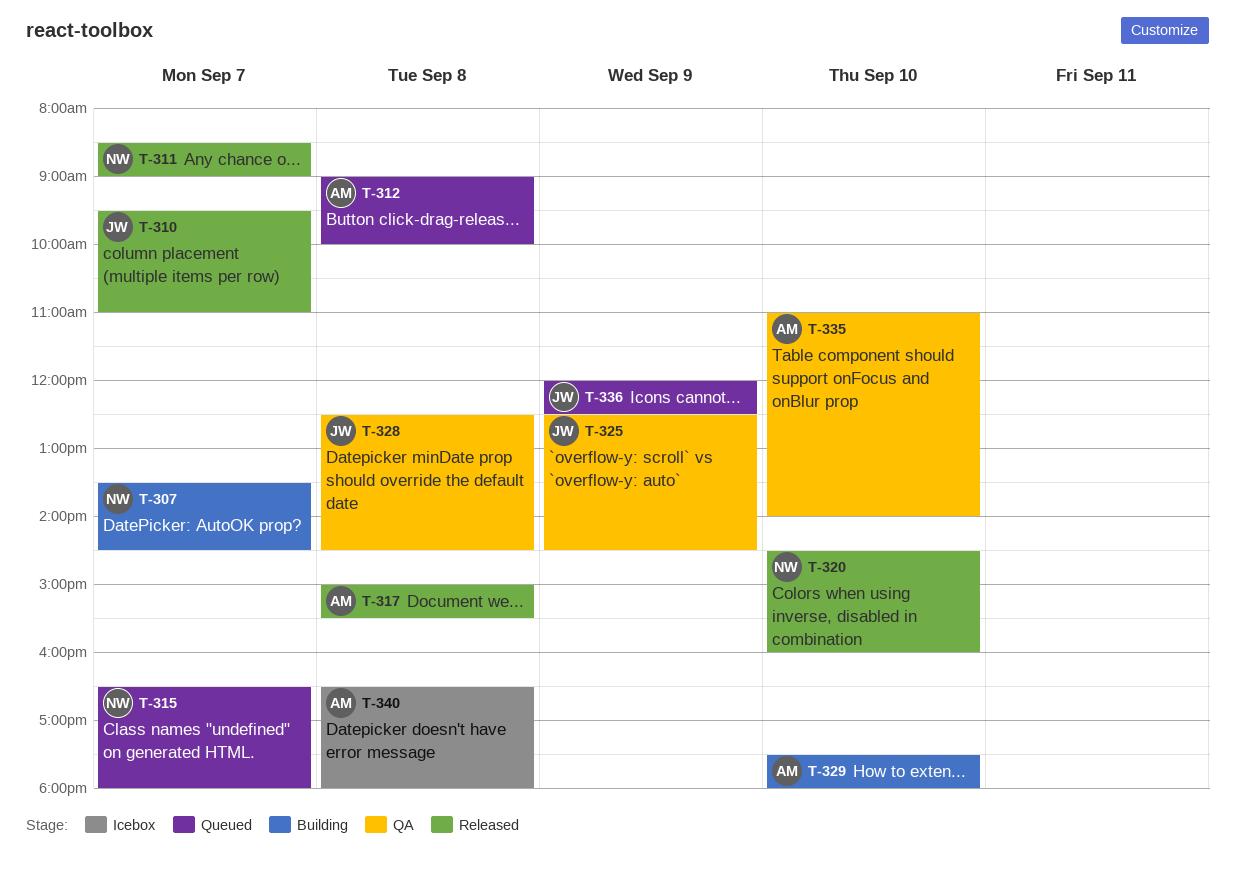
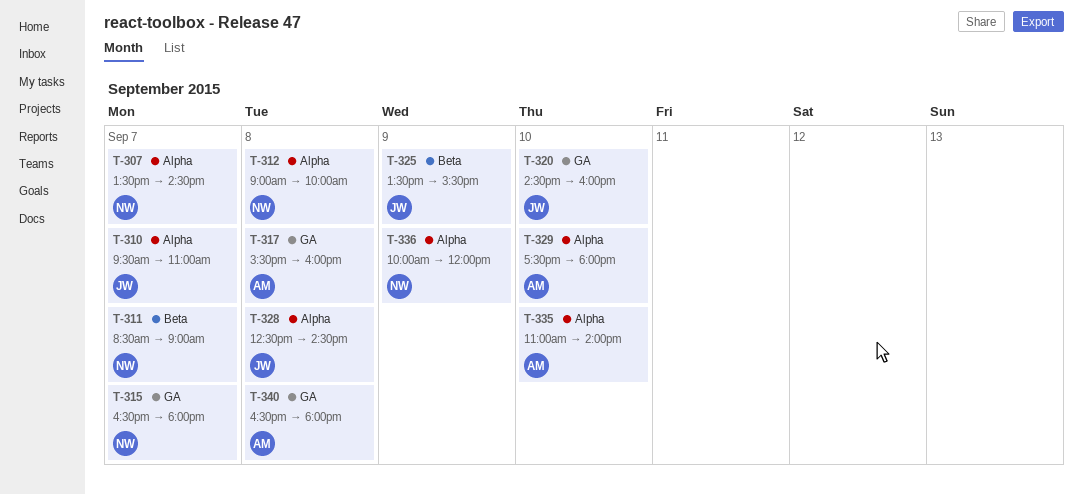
T-312, owner: AM -> NW
T-317, begins: 15:00 -> 15:30
T-317, ends: 15:30 -> 16:00
T-320, owner: NW -> JW
T-325, begins: 12:30 -> 13:30
T-325, ends: 14:30 -> 15:30
T-336, owner: JW -> NW
T-336, begins: 12:00 -> 10:00
T-336, ends: 12:30 -> 12:00

